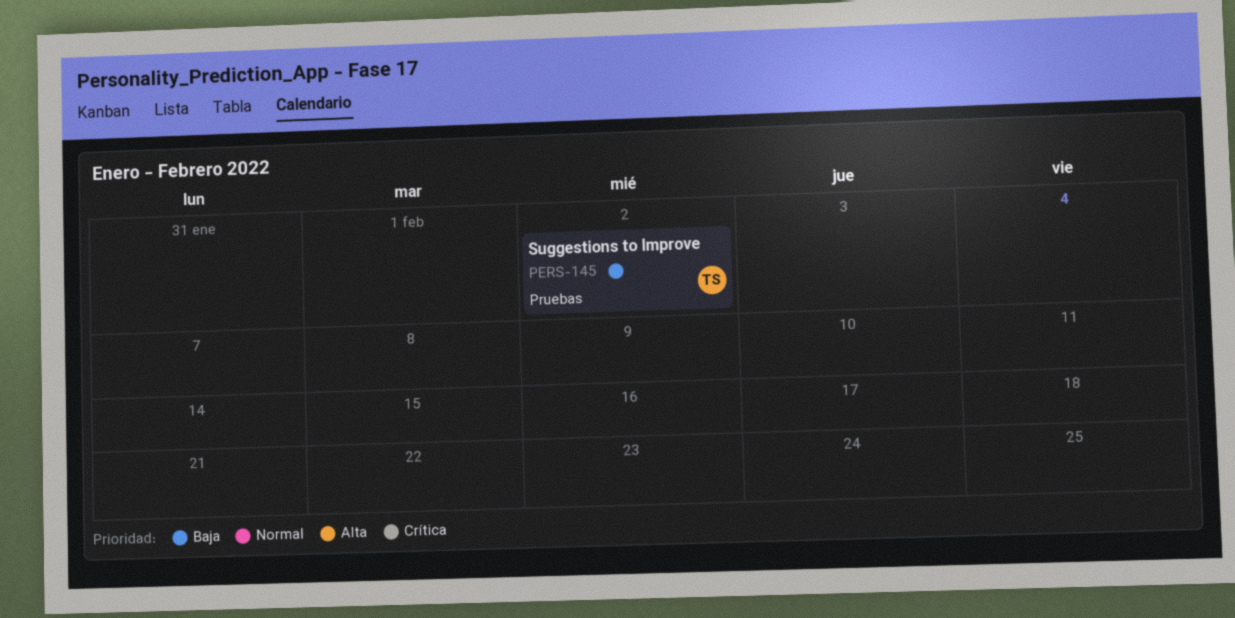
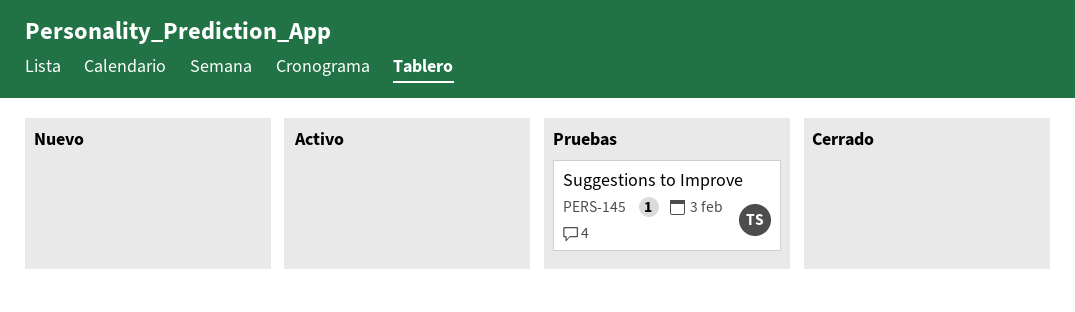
PERS-145, due: Feb 2 -> Feb 3

